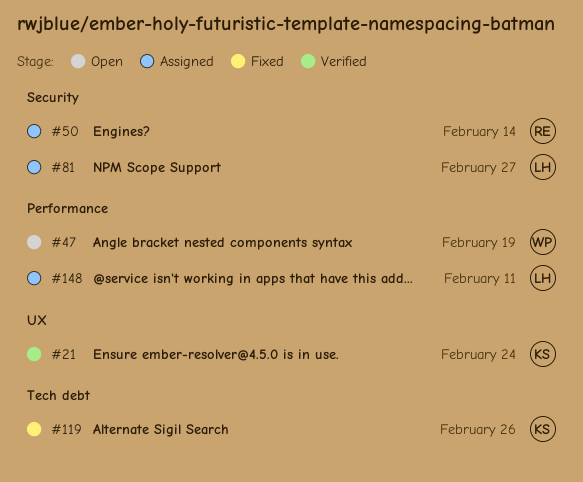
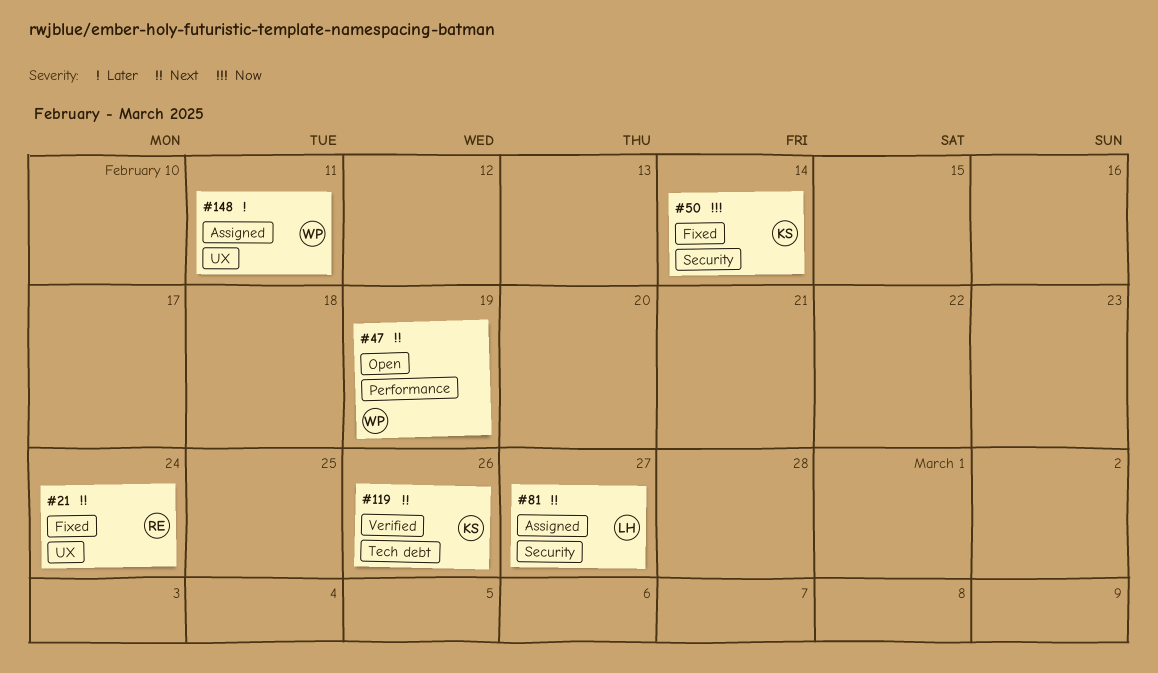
#21, status: Verified -> Fixed
#21, owner: KS -> RE
#50, status: Assigned -> Fixed
#50, owner: RE -> KS
#119, status: Fixed -> Verified
#148, owner: LH -> WP
#148, label: Performance -> UX

